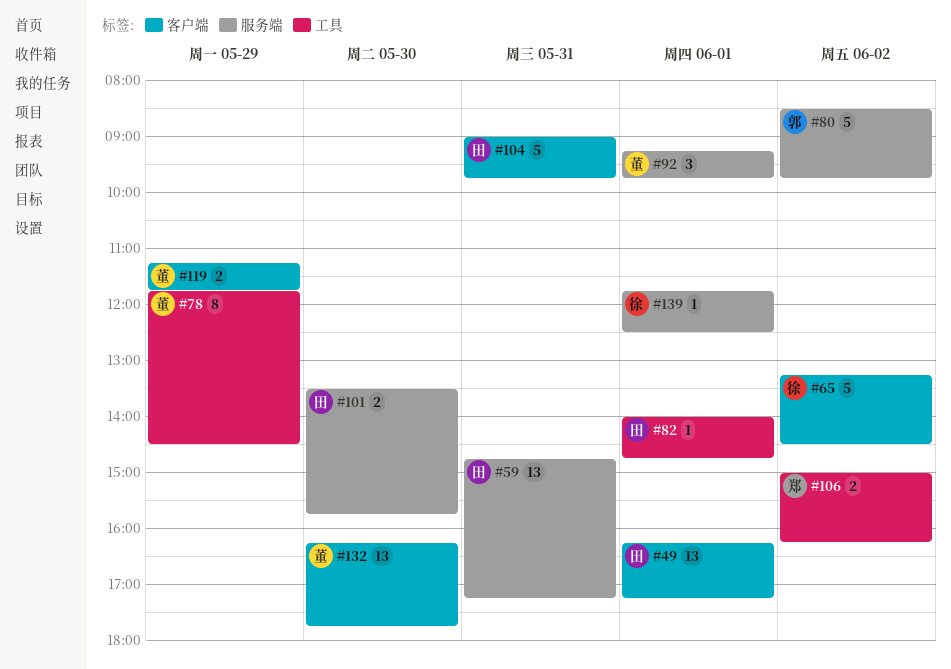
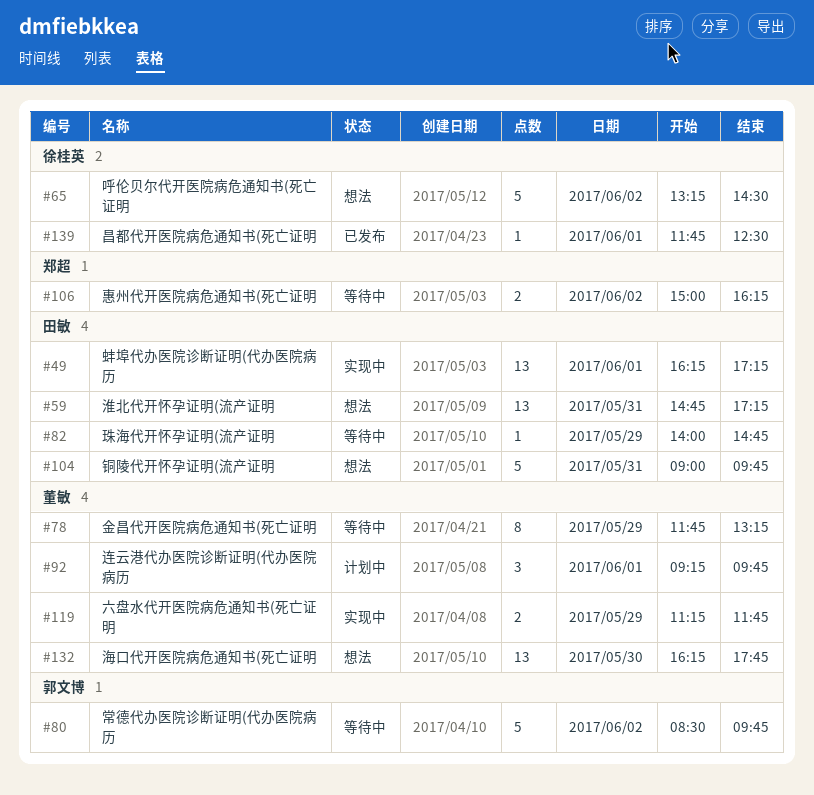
#78, ends: 14:30 -> 13:15
#82, day: Jun 1 -> May 29
#101: present -> none

